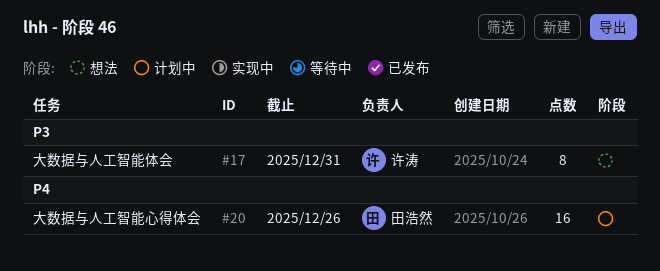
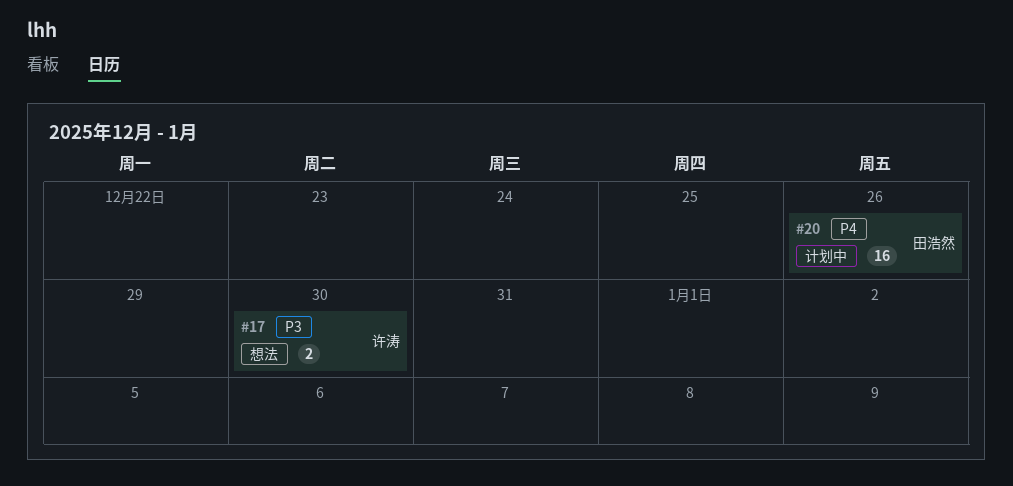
#17, estimate: 8 -> 2
#17, due: Dec 31 -> Dec 30

